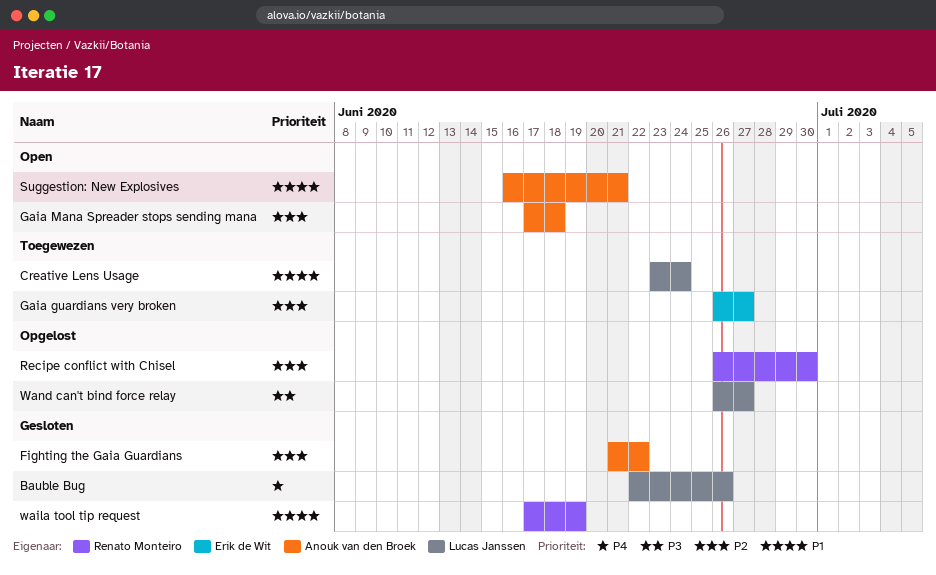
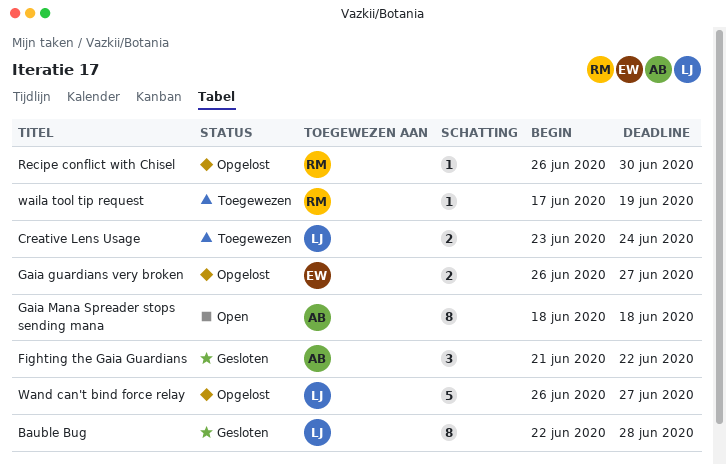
Bauble Bug, due: Jun 26 -> Jun 28
Gaia guardians very broken, status: Toegewezen -> Opgelost
Gaia Mana Spreader stops sending mana, start: Jun 17 -> Jun 18
Suggestion: New Explosives: present -> none
waila tool tip request, status: Gesloten -> Toegewezen

